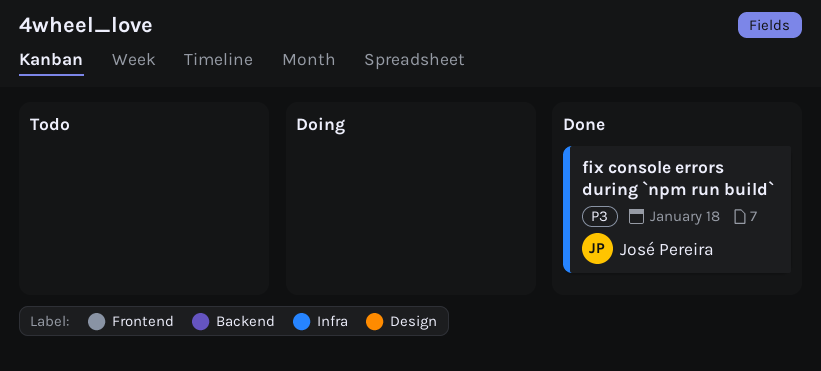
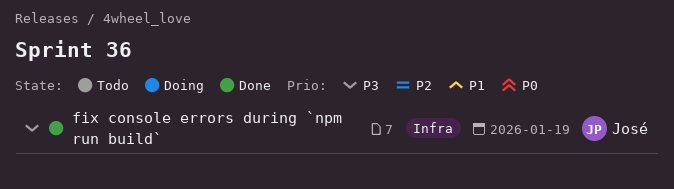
fix console errors during `npm run build`, due: Jan 18 -> Jan 19

